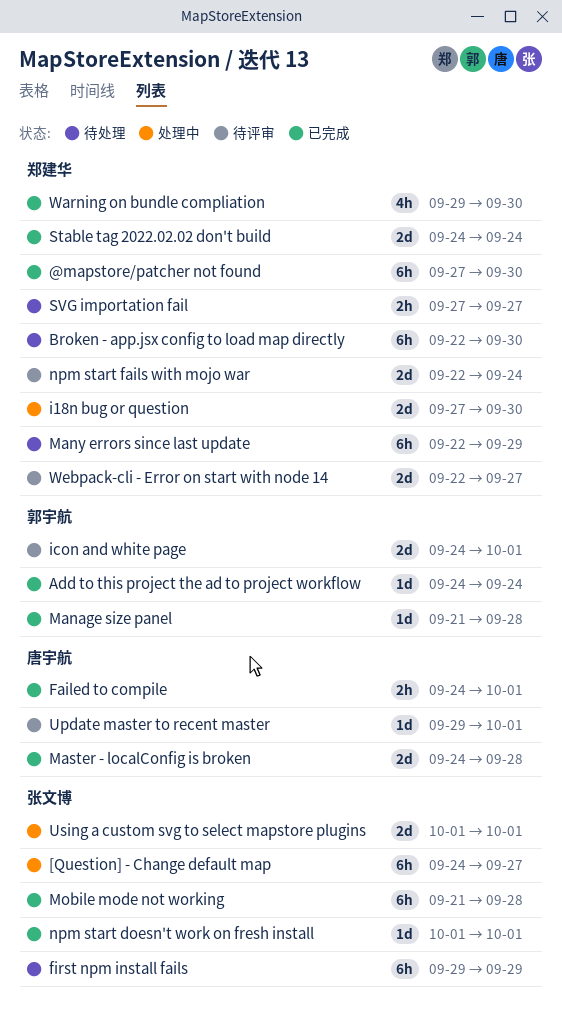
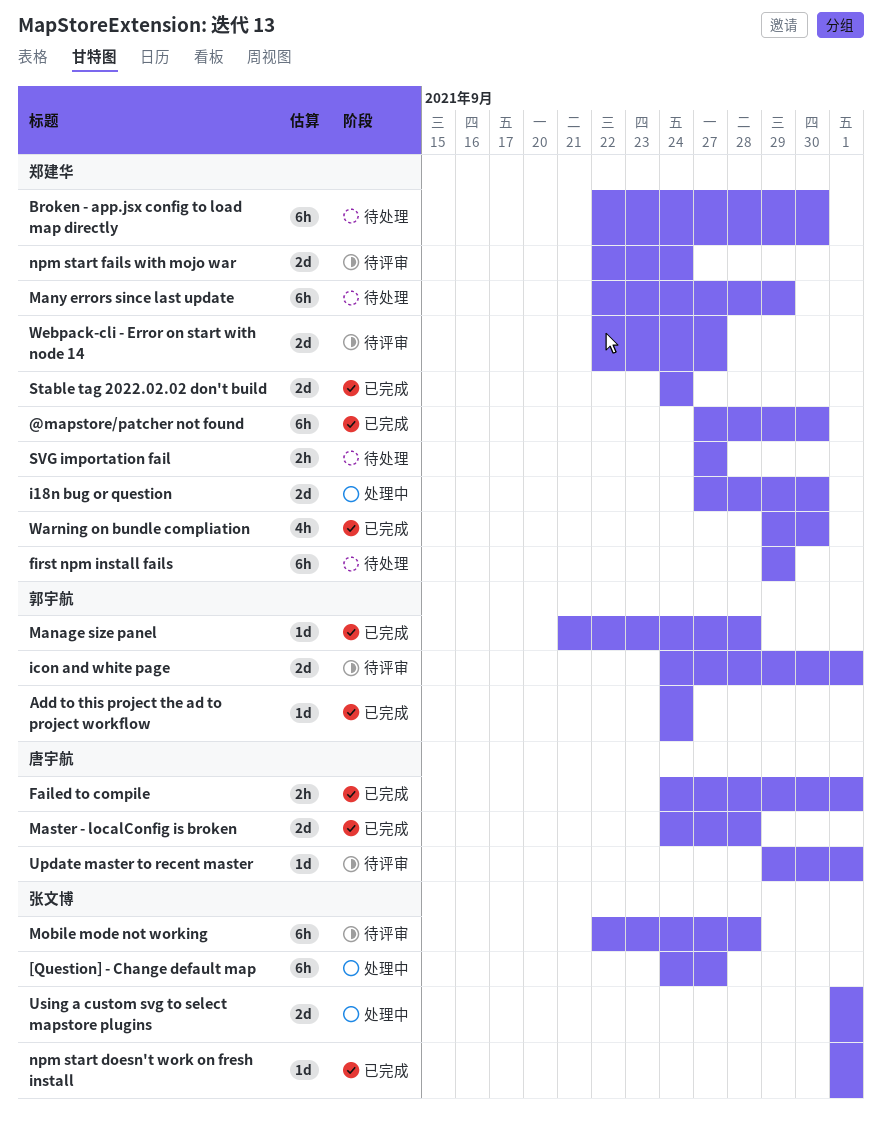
first npm install fails, owner: 张文博 -> 郑建华
Mobile mode not working, status: 已完成 -> 待评审
Mobile mode not working, start: Sep 21 -> Sep 22

